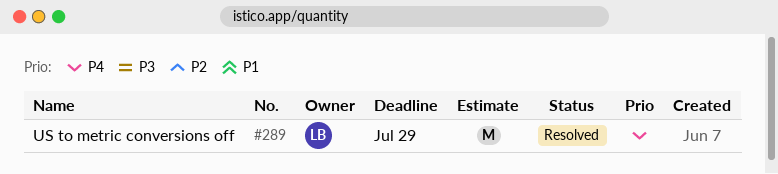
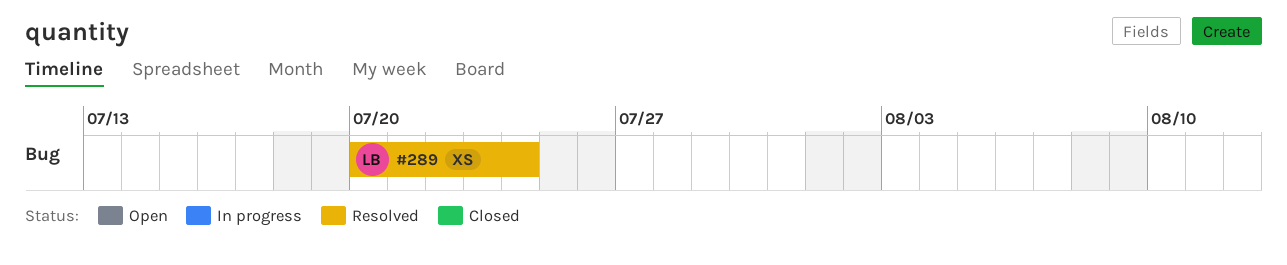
#289, estimate: M -> XS
#289, due: Jul 29 -> Jul 24

